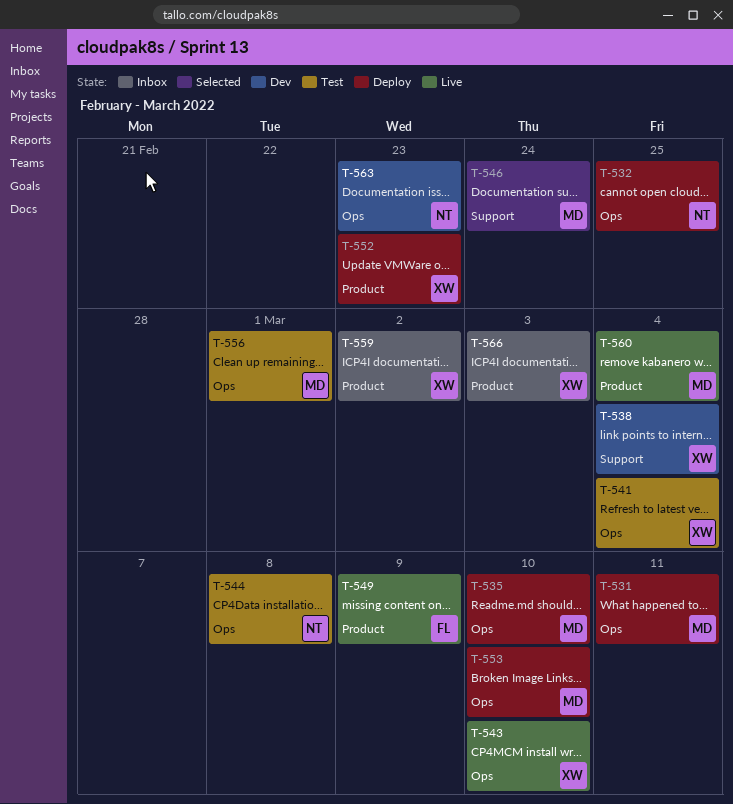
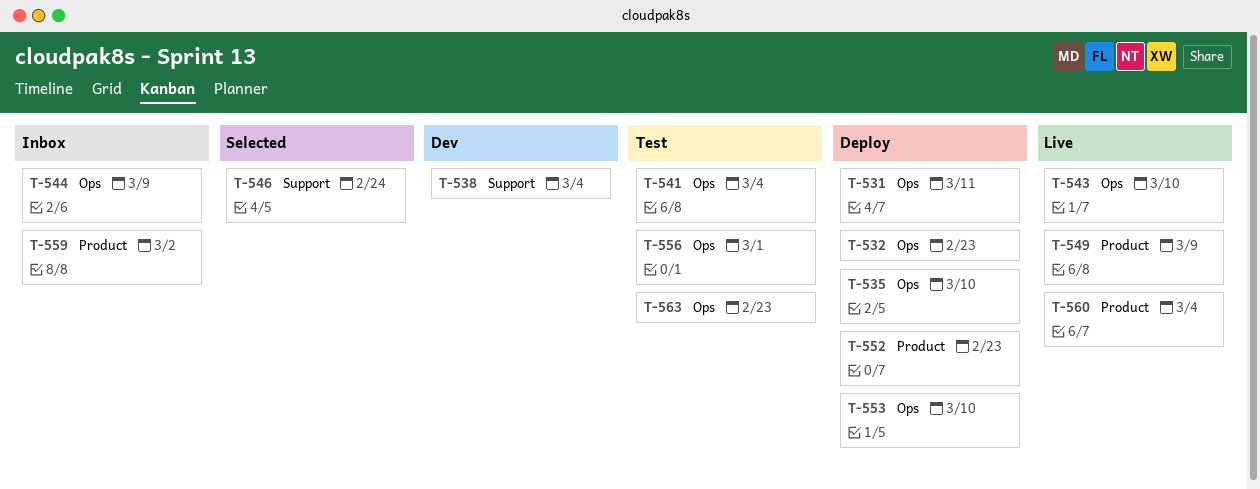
T-532, due: Feb 25 -> Feb 23
T-544, status: Test -> Inbox
T-544, due: Mar 8 -> Mar 9
T-563, status: Dev -> Test
T-566: present -> none

